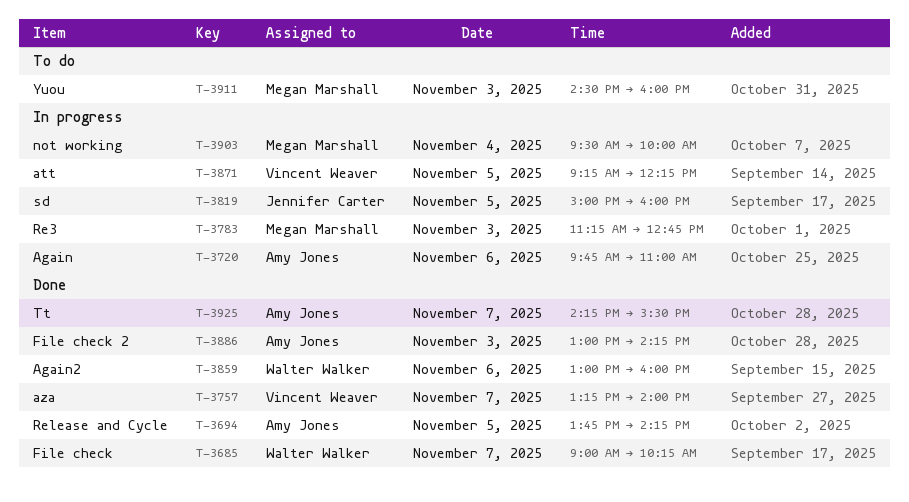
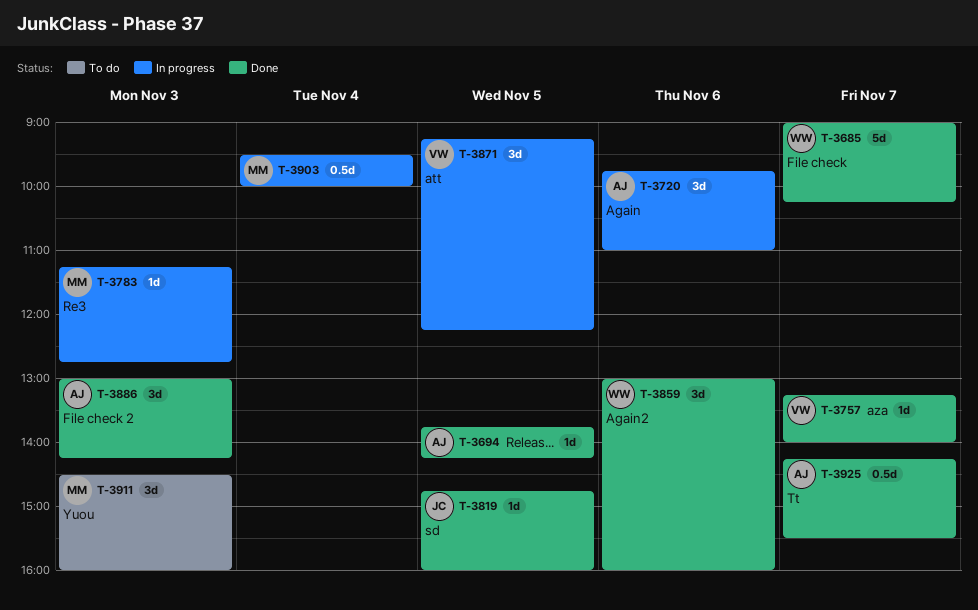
T-3819, status: In progress -> Done
T-3819, begins: 15:00 -> 14:45

